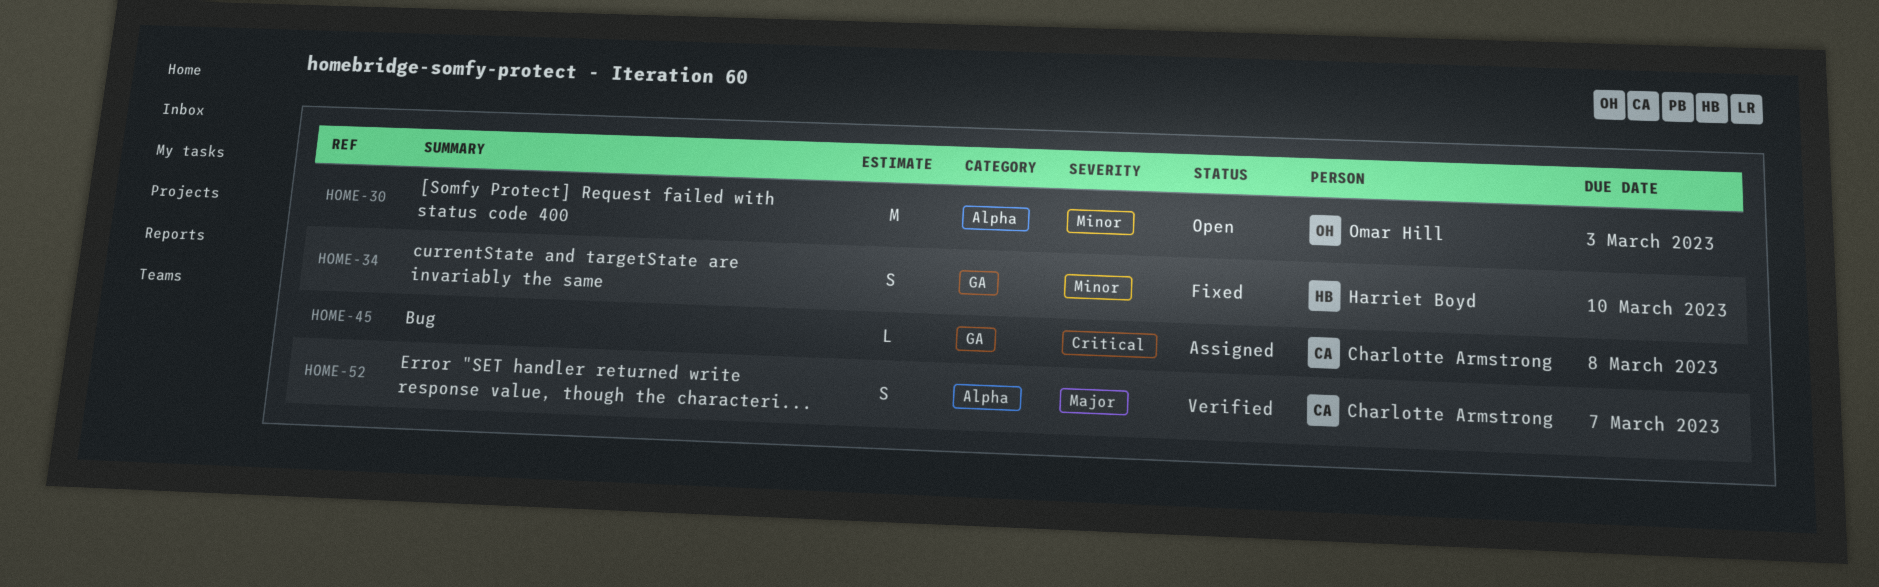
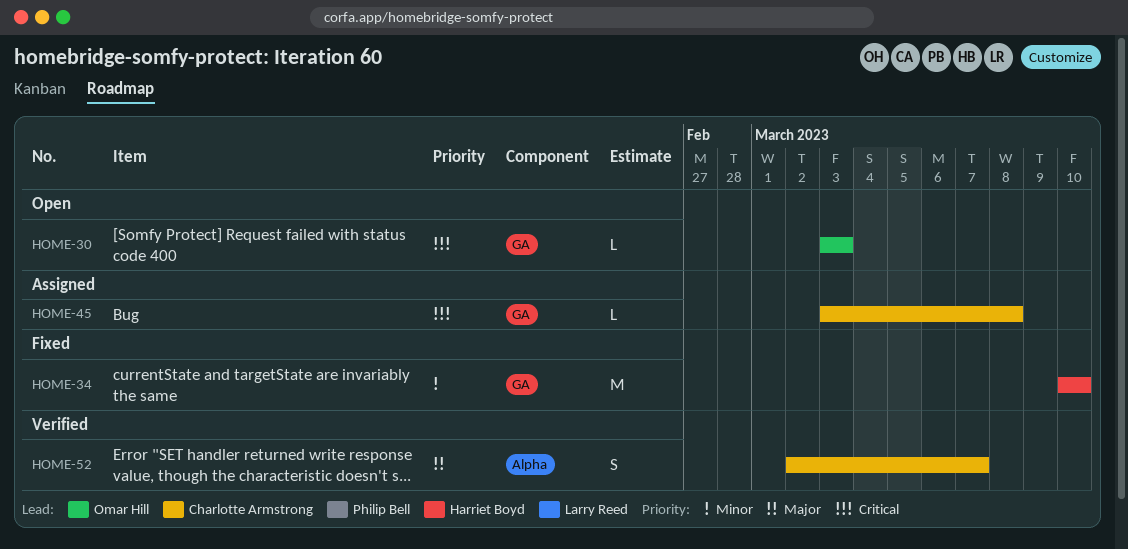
HOME-30, priority: Minor -> Critical
HOME-30, label: Alpha -> GA
HOME-30, estimate: M -> L
HOME-34, estimate: S -> M

